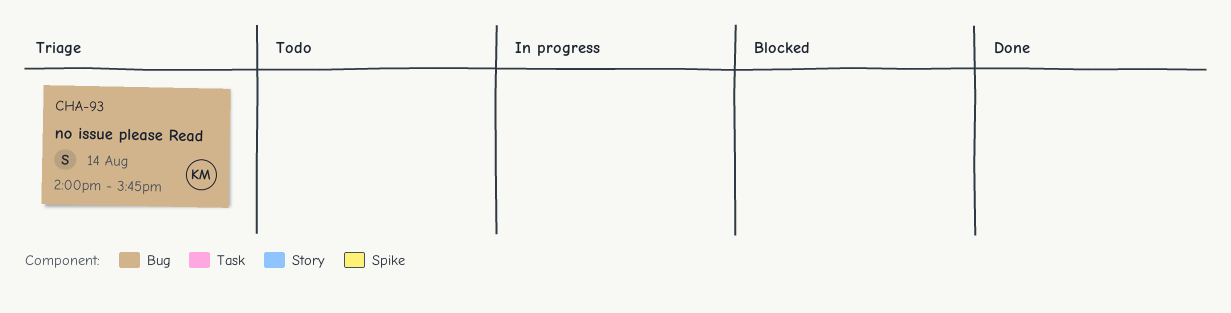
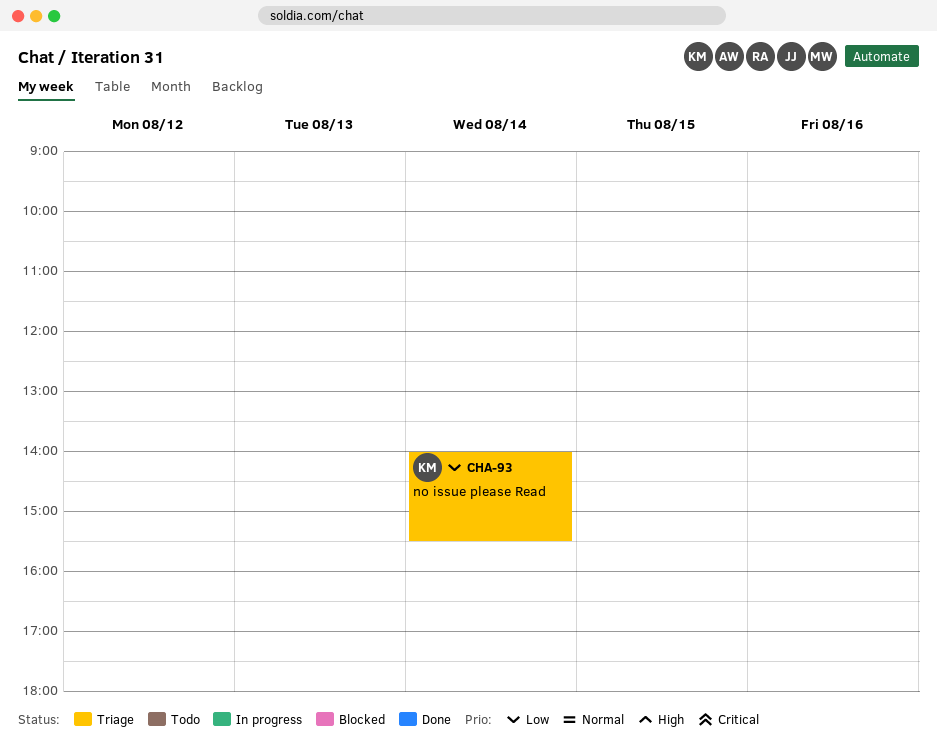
CHA-93, ends: 15:45 -> 15:30

